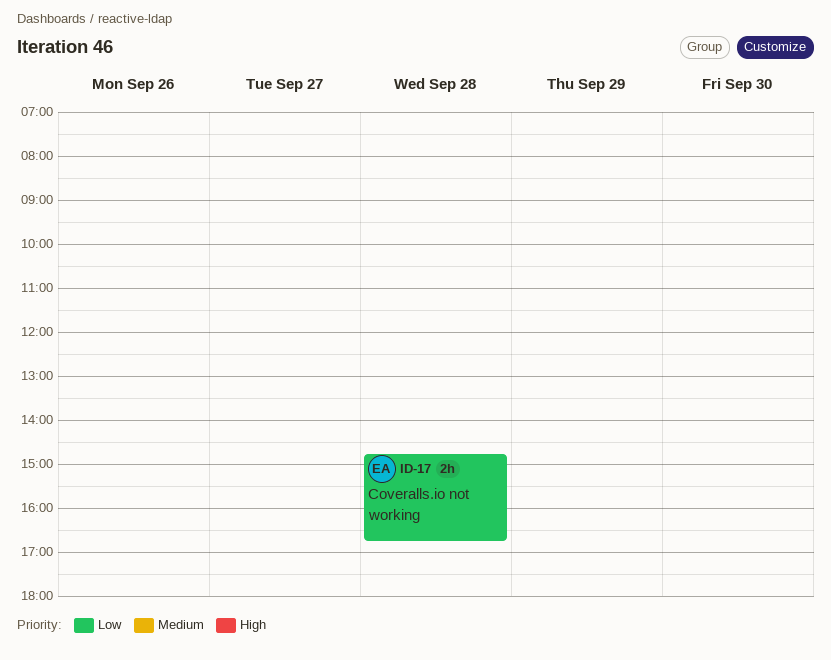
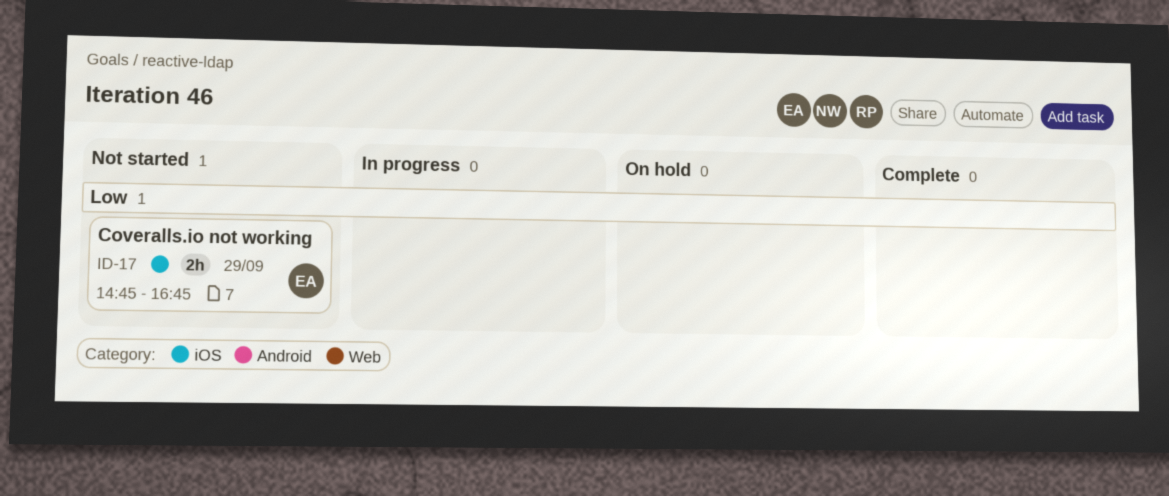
ID-17, day: Sep 28 -> Sep 29

